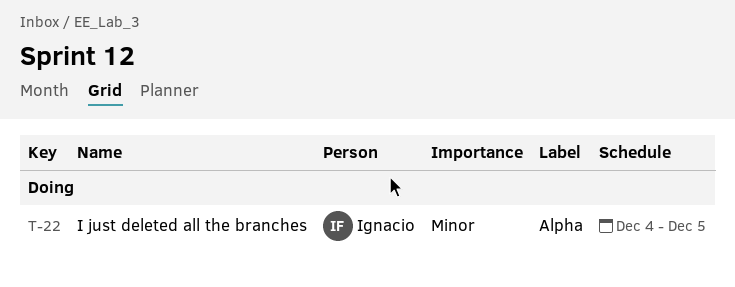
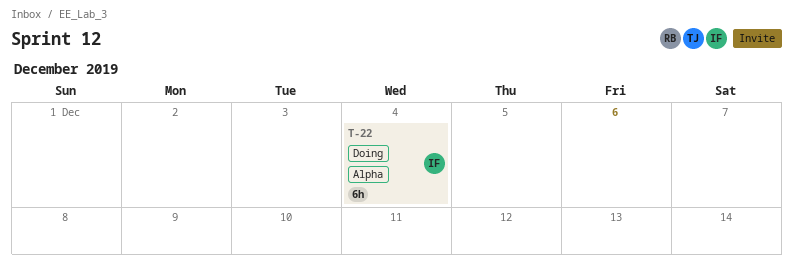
T-22, due: Dec 5 -> Dec 4

